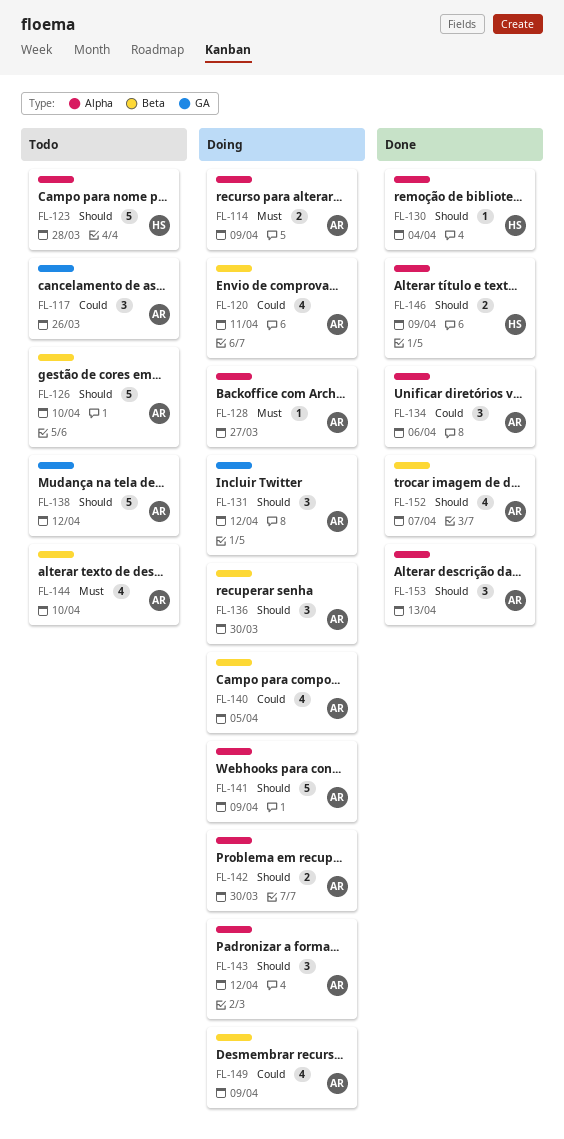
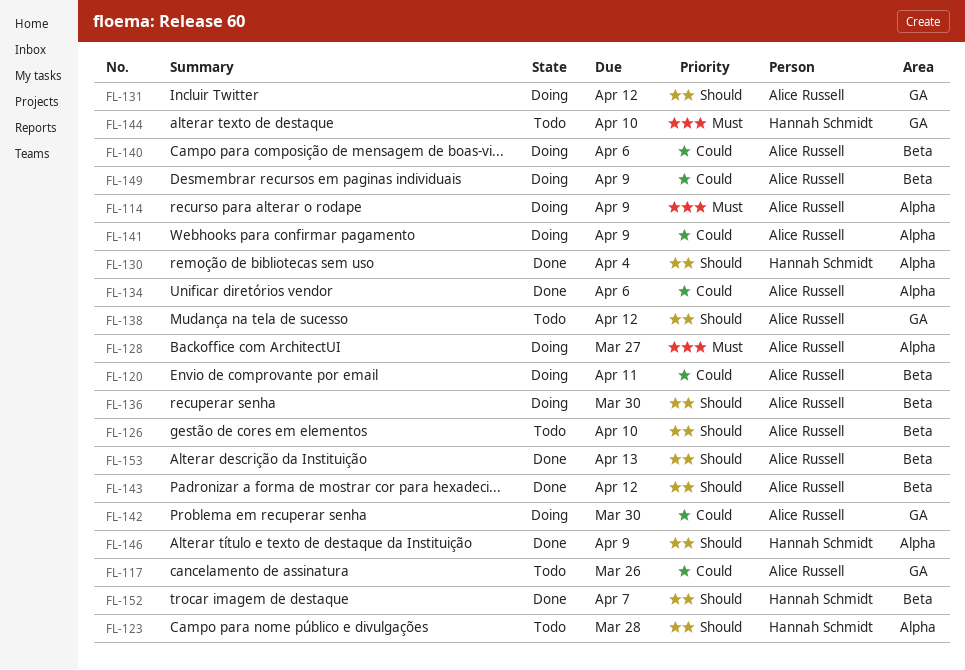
FL-140, due: Apr 5 -> Apr 6
FL-141, priority: Should -> Could
FL-142, priority: Should -> Could
FL-142, label: Alpha -> GA
FL-143, status: Doing -> Done
FL-143, label: Alpha -> Beta
FL-144, owner: Alice Russell -> Hannah Schmidt
FL-144, label: Beta -> GA
FL-152, owner: Alice Russell -> Hannah Schmidt
FL-153, label: Alpha -> Beta

